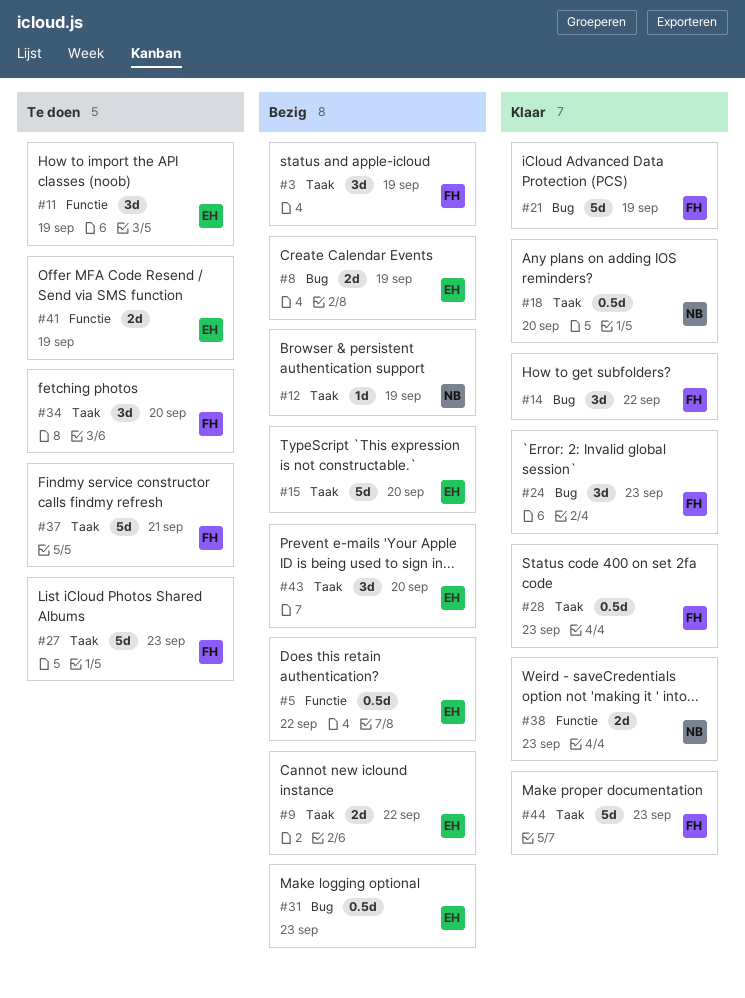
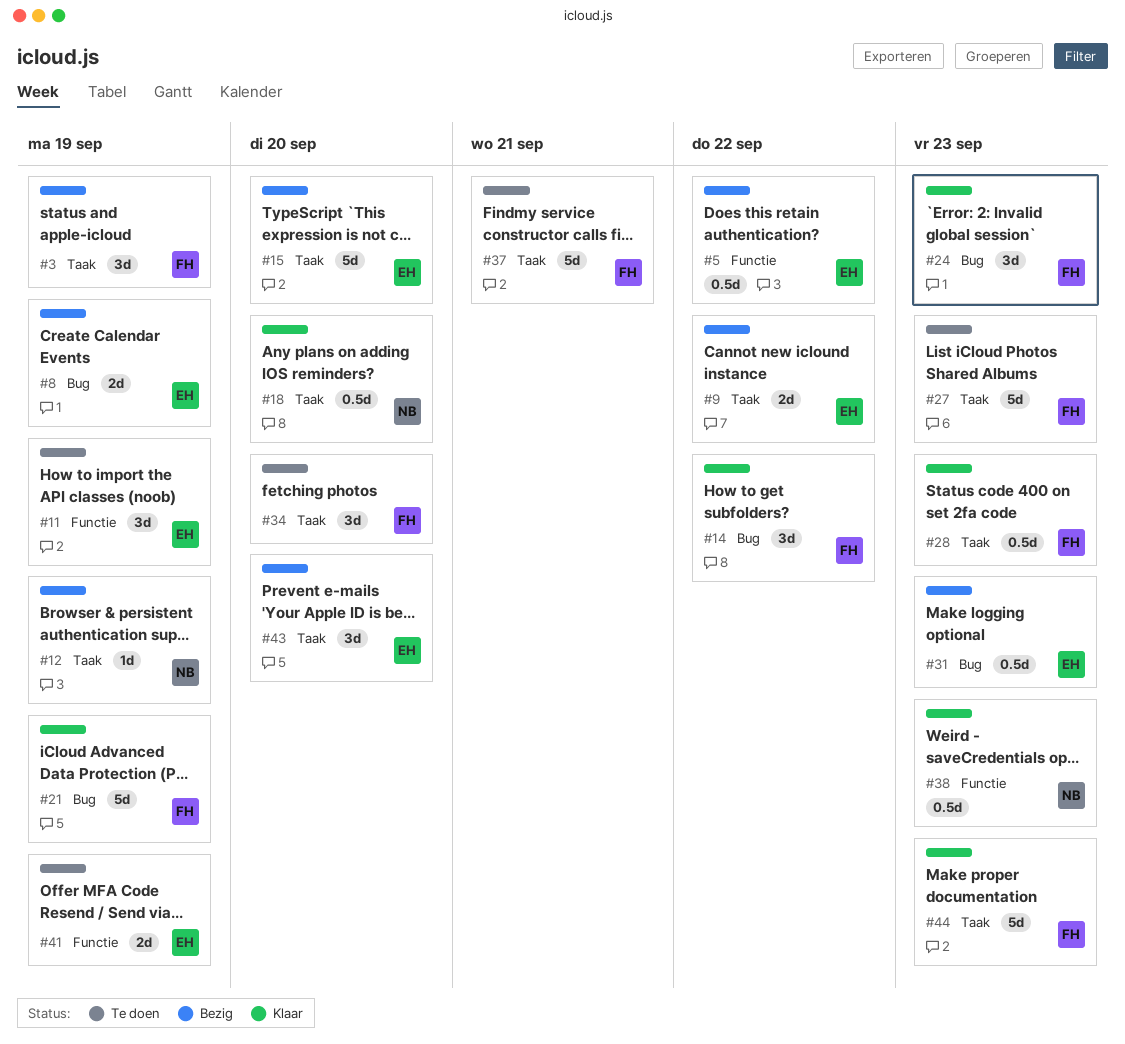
#38, estimate: 2d -> 0.5d

